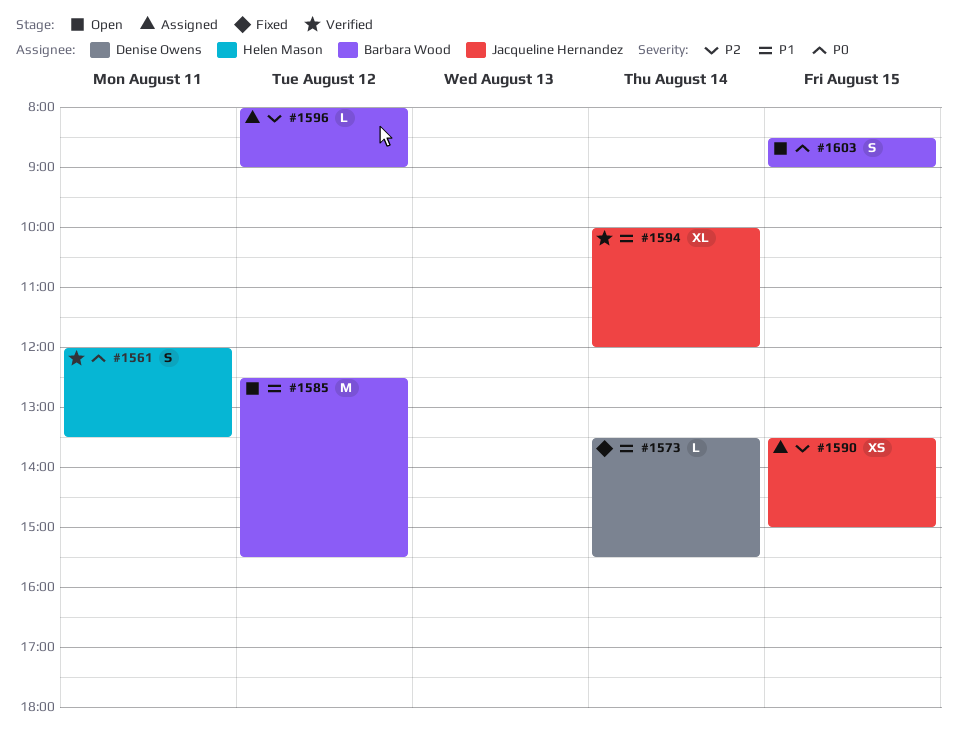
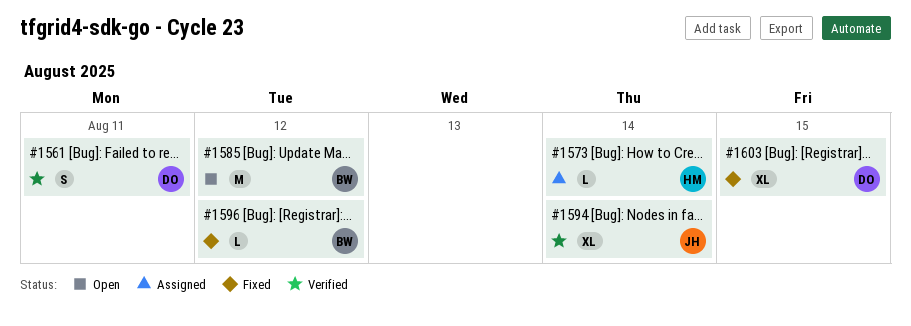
#1561, owner: Helen Mason -> Denise Owens
#1573, status: Fixed -> Assigned
#1573, owner: Denise Owens -> Helen Mason
#1590: present -> none
#1596, status: Assigned -> Fixed
#1603, status: Open -> Fixed
#1603, owner: Barbara Wood -> Denise Owens
#1603, estimate: S -> XL

